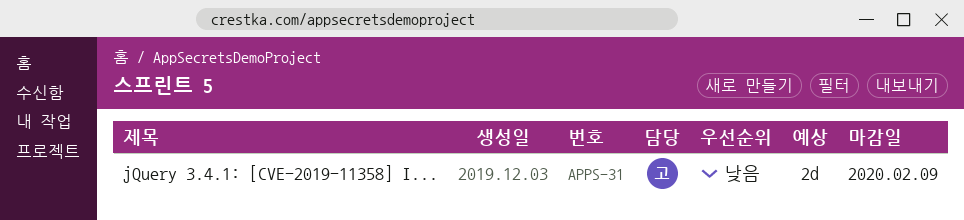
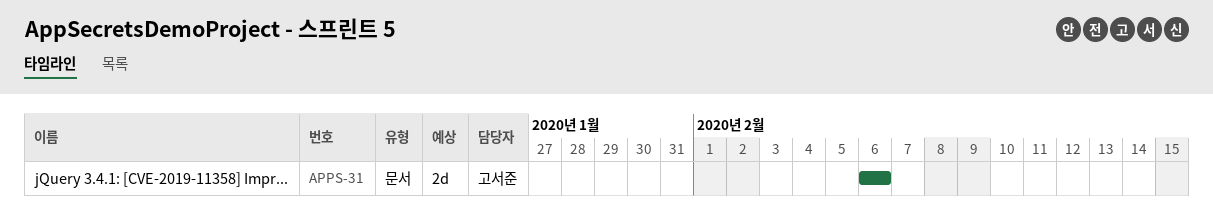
APPS-31, due: Feb 9 -> Feb 6

